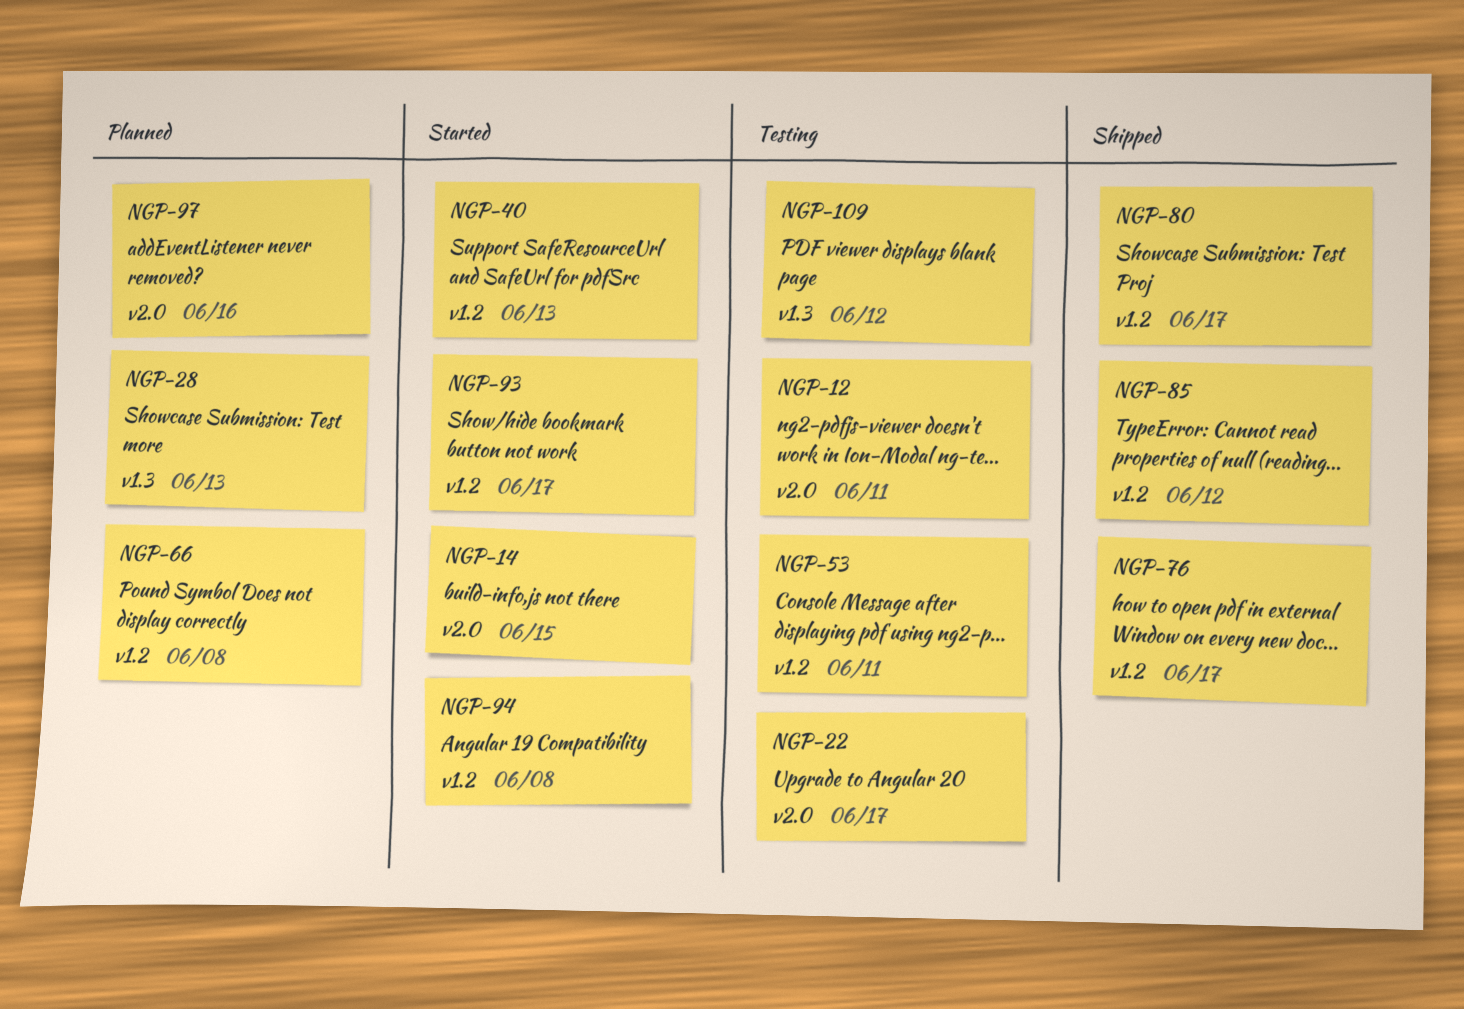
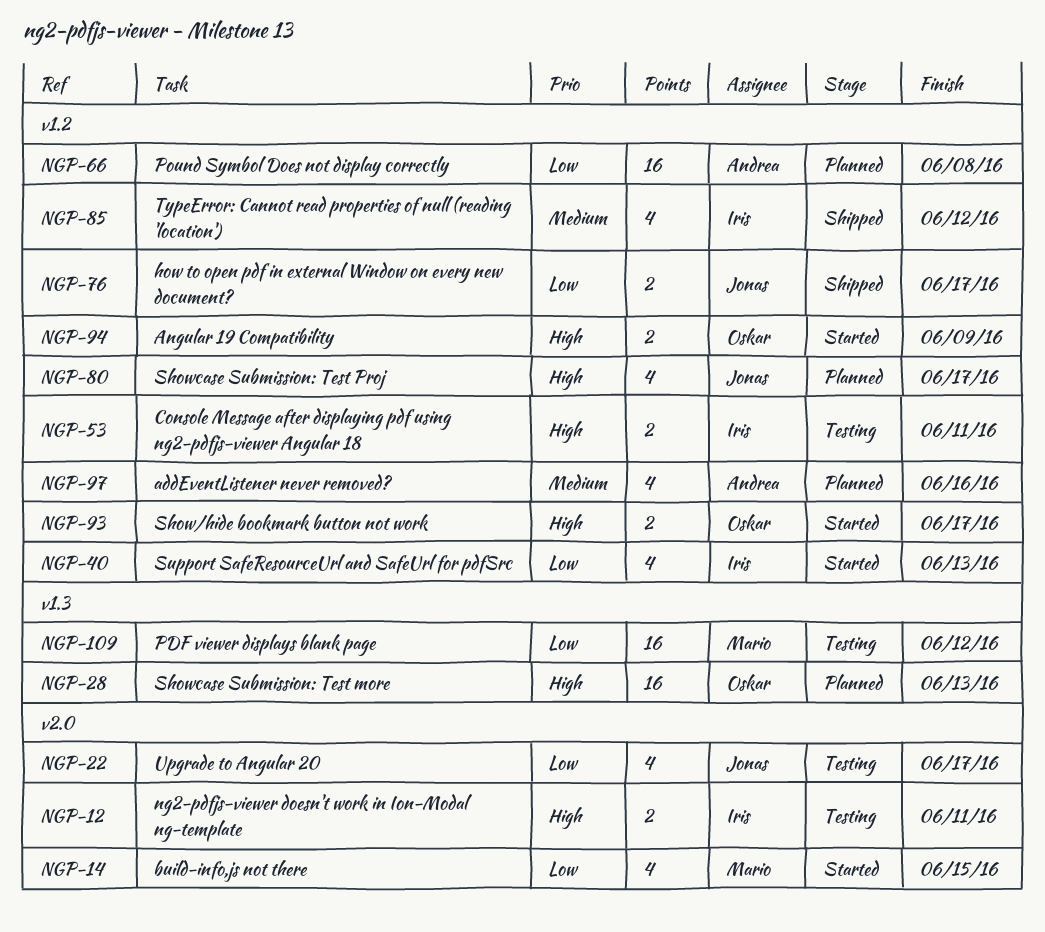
NGP-80, status: Shipped -> Planned
NGP-94, due: Jun 8 -> Jun 9
NGP-97, label: v2.0 -> v1.2

